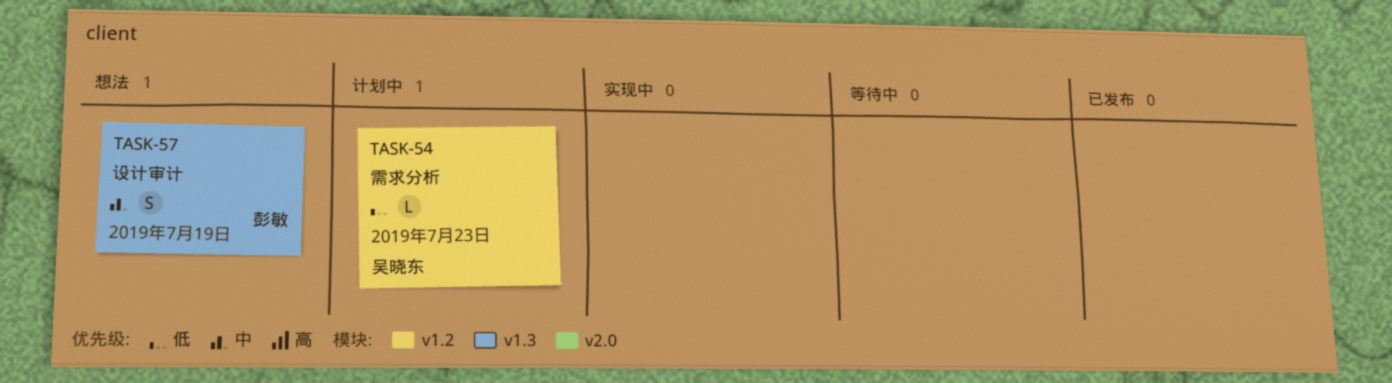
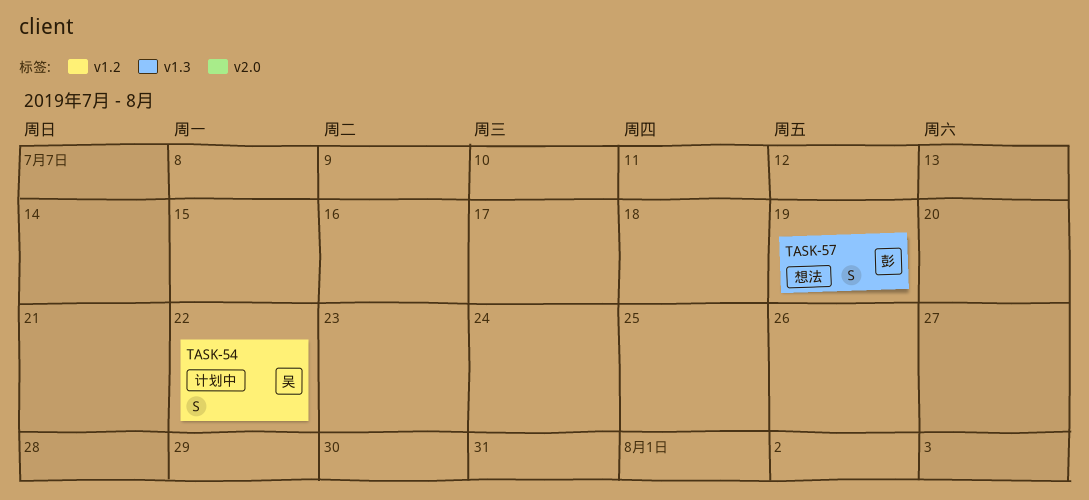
TASK-54, estimate: L -> S
TASK-54, due: Jul 23 -> Jul 22

